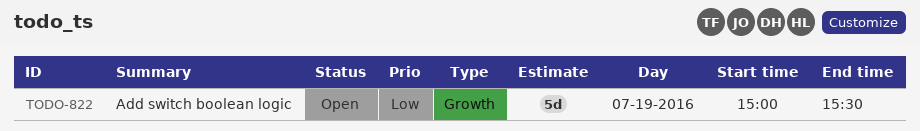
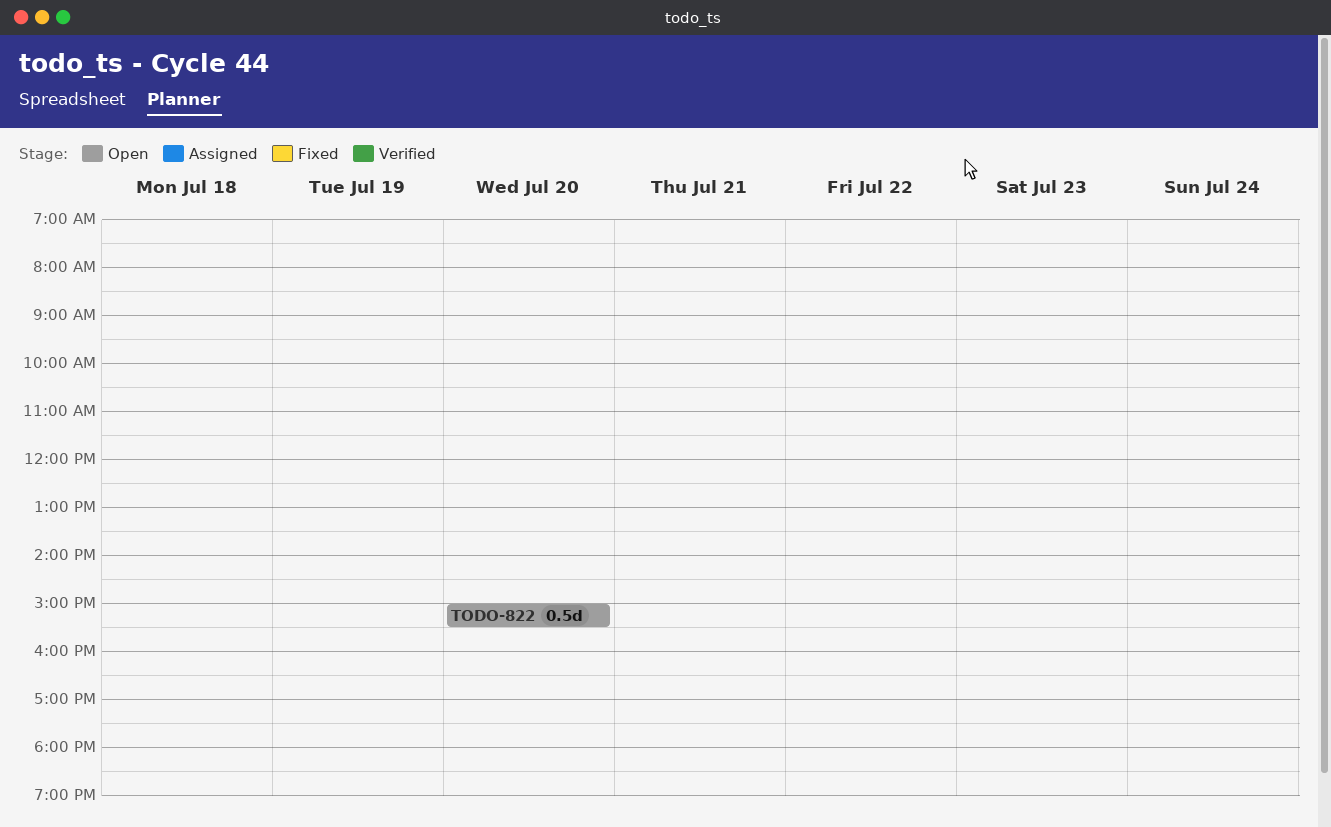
TODO-822, estimate: 5d -> 0.5d
TODO-822, day: Jul 19 -> Jul 20

